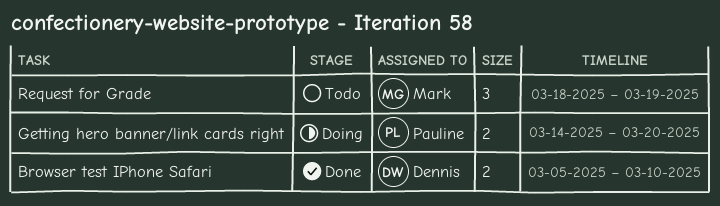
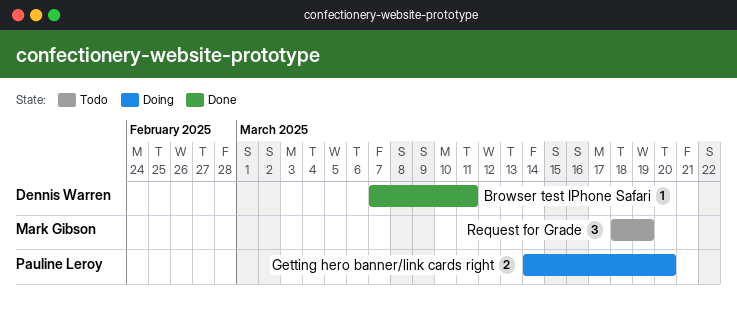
Browser test IPhone Safari, estimate: 2 -> 1
Browser test IPhone Safari, start: Mar 5 -> Mar 7
Browser test IPhone Safari, due: Mar 10 -> Mar 11

